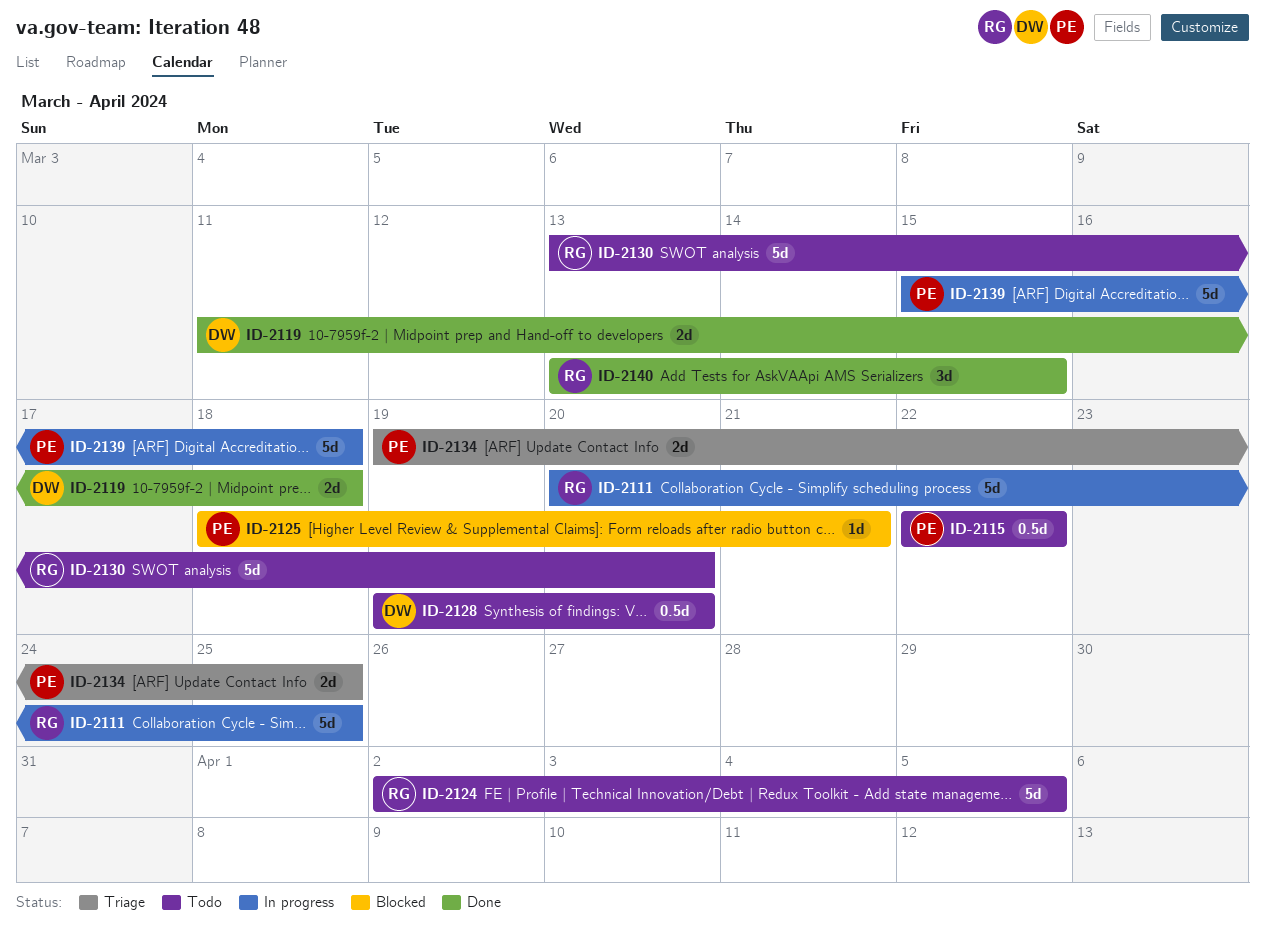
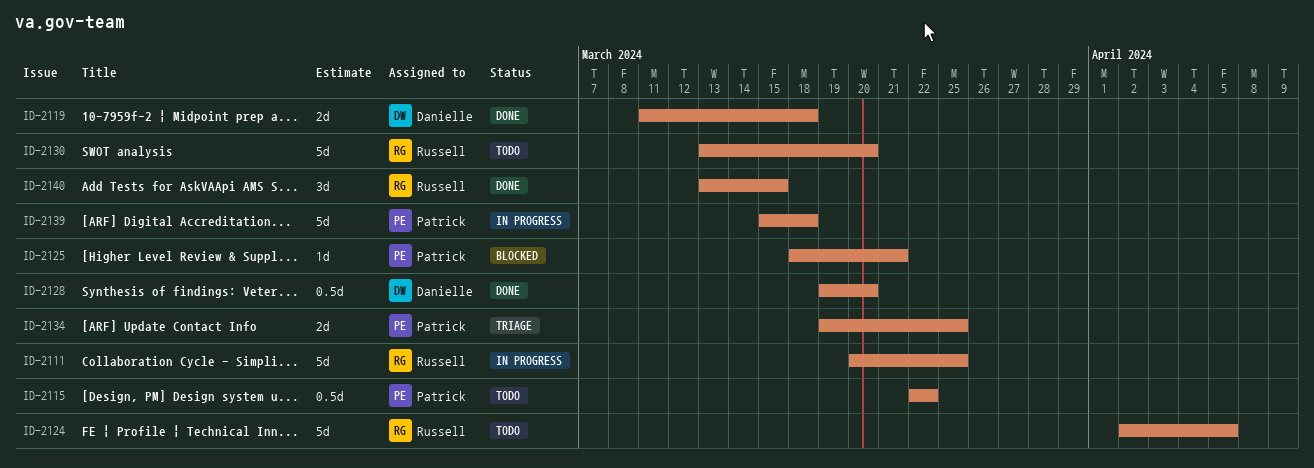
ID-2128, status: Todo -> Done

